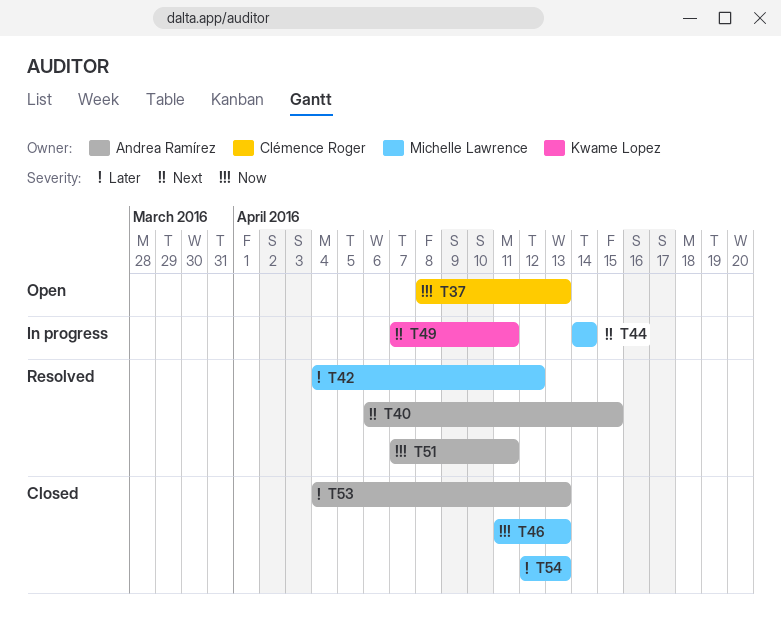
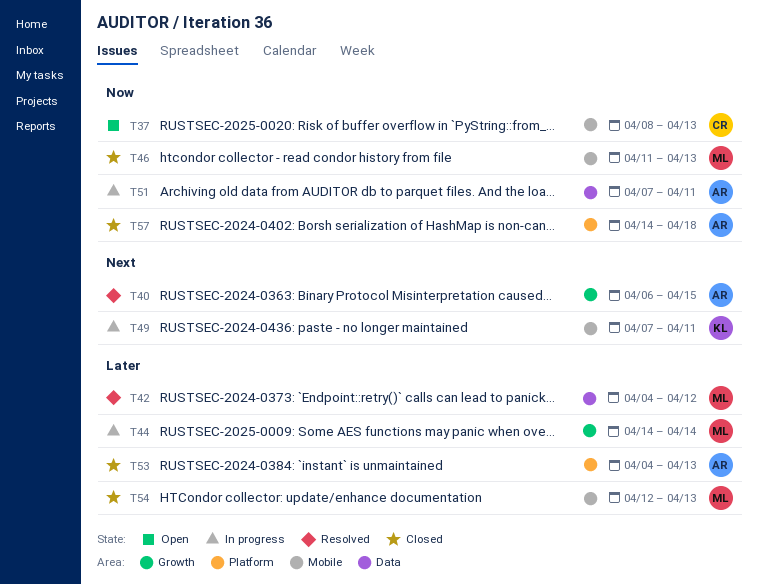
T44, priority: Next -> Later
T51, status: Resolved -> In progress
T57: none -> present

